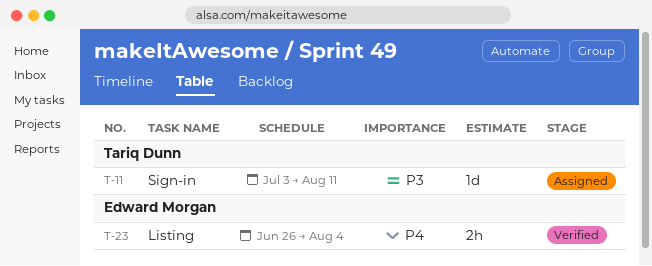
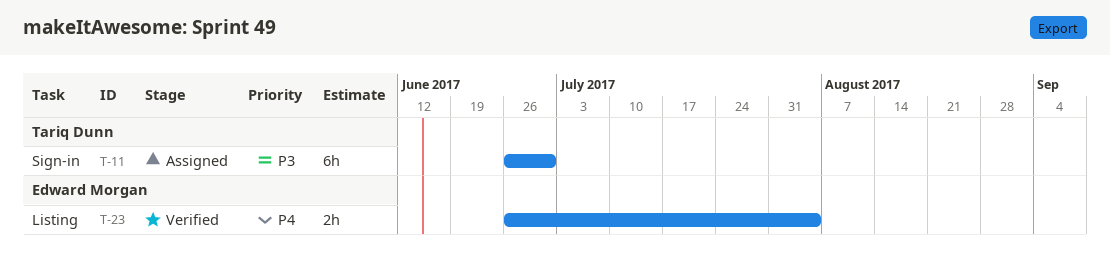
T-11, estimate: 1d -> 6h
T-11, start: Jul 3 -> Jun 26
T-11, due: Aug 11 -> Jun 30

